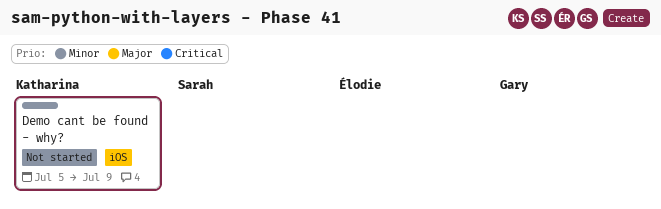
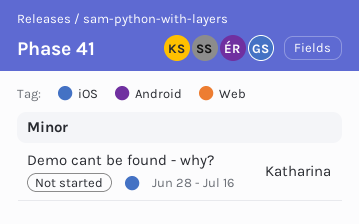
Demo cant be found - why?, start: Jul 5 -> Jun 28
Demo cant be found - why?, due: Jul 9 -> Jul 16

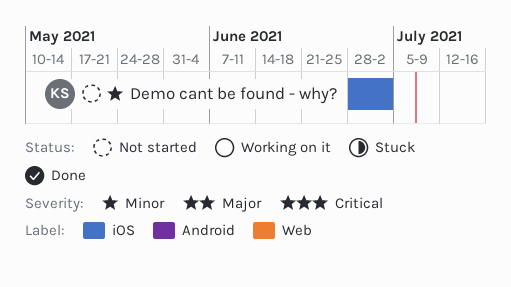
Demo cant be found - why?, due: Jul 16 -> Jul 2

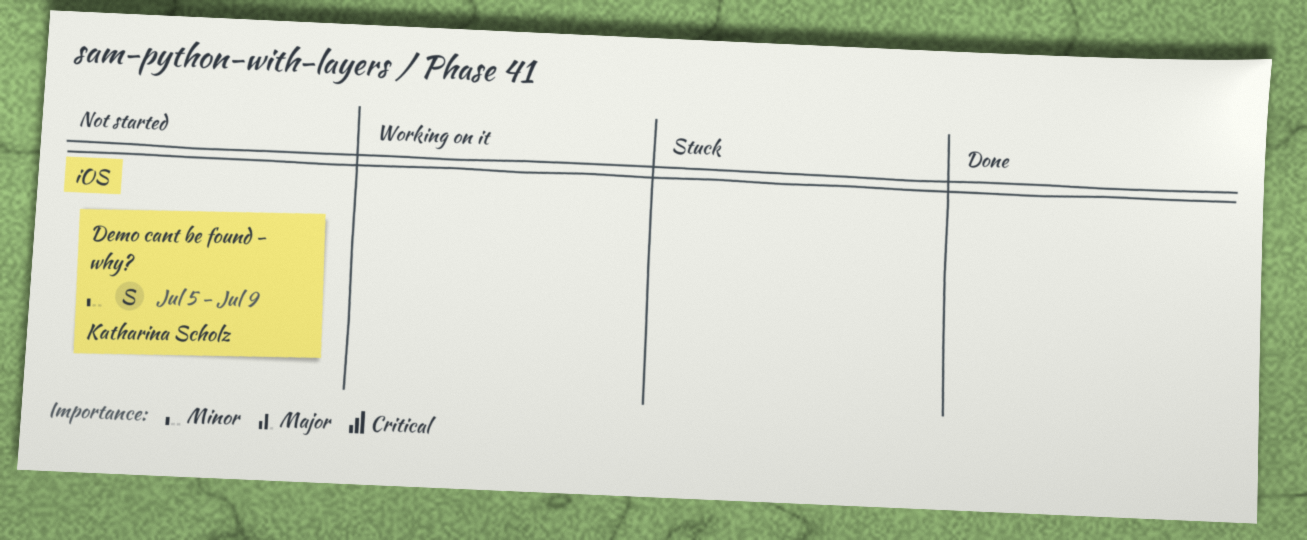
Demo cant be found - why?, start: Jun 28 -> Jul 5
Demo cant be found - why?, due: Jul 2 -> Jul 9

